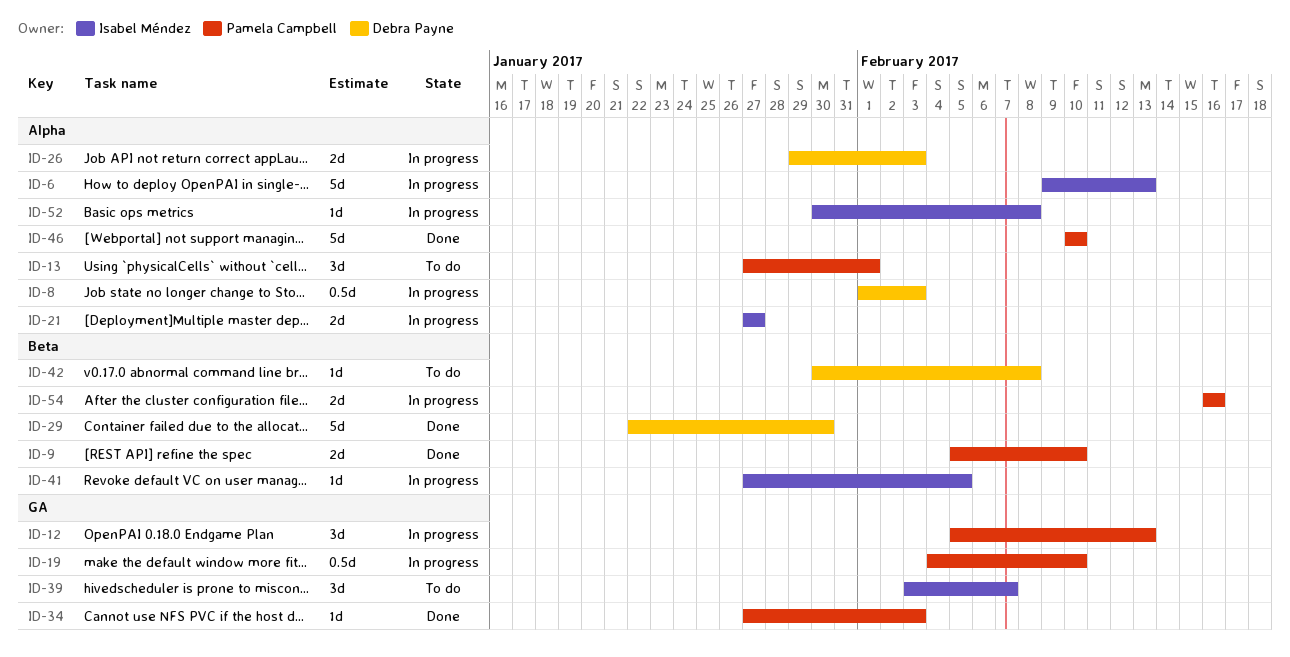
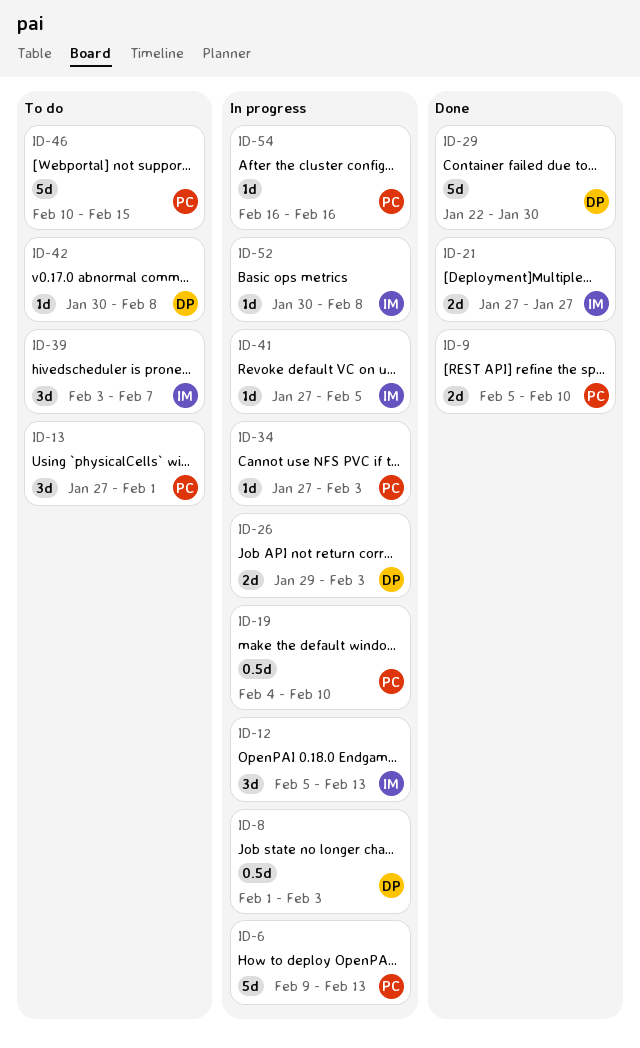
ID-6, owner: Isabel Méndez -> Pamela Campbell
ID-12, owner: Pamela Campbell -> Isabel Méndez
ID-21, status: In progress -> Done
ID-34, status: Done -> In progress
ID-46, status: Done -> To do
ID-46, due: Feb 10 -> Feb 15
ID-54, estimate: 2d -> 1d

